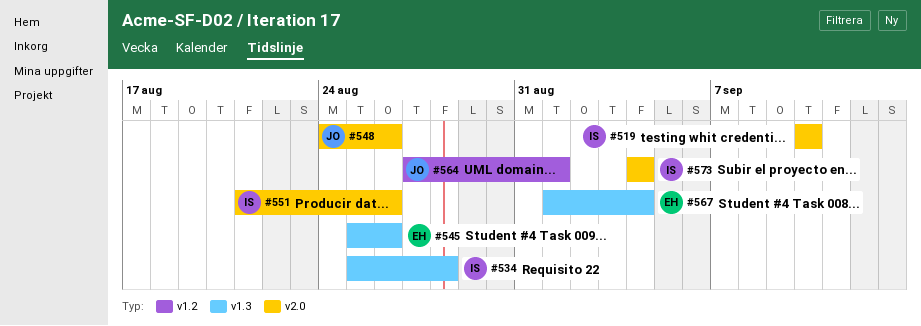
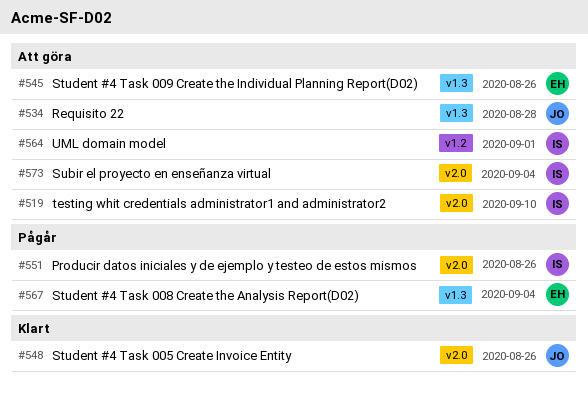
#534, owner: IS -> JO
#564, owner: JO -> IS

